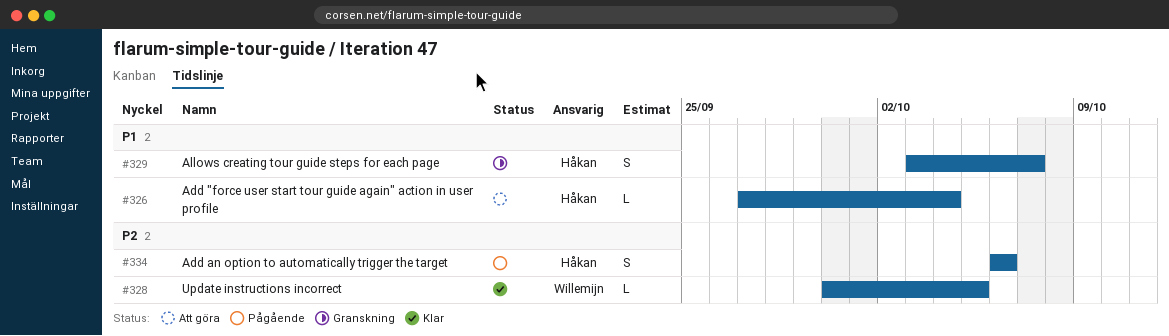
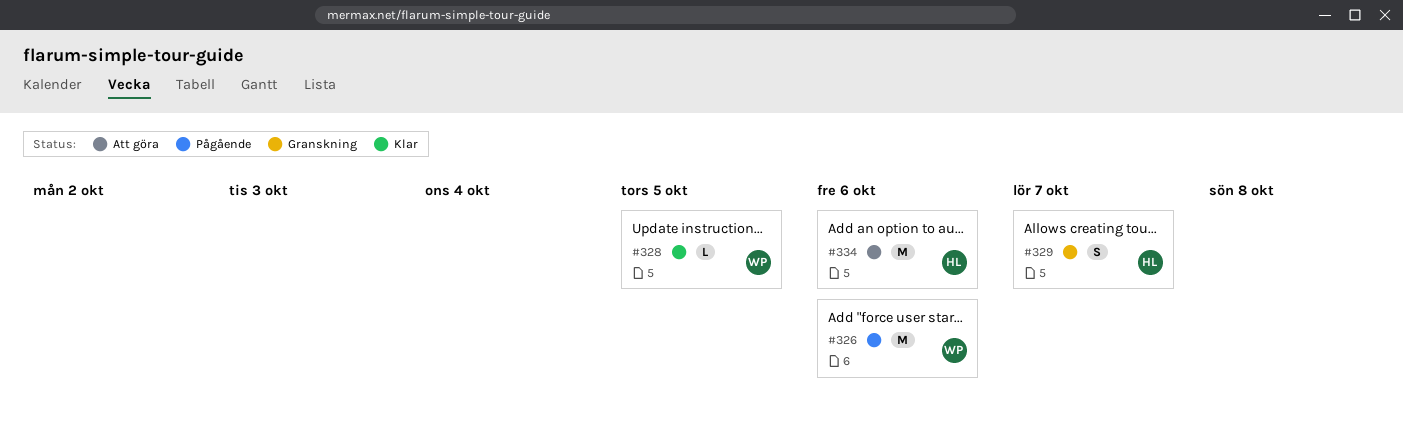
#326, status: Att göra -> Pågående
#326, owner: Håkan -> Willemijn
#326, estimate: L -> M
#326, due: Oct 4 -> Oct 6
#334, status: Pågående -> Att göra
#334, estimate: S -> M

